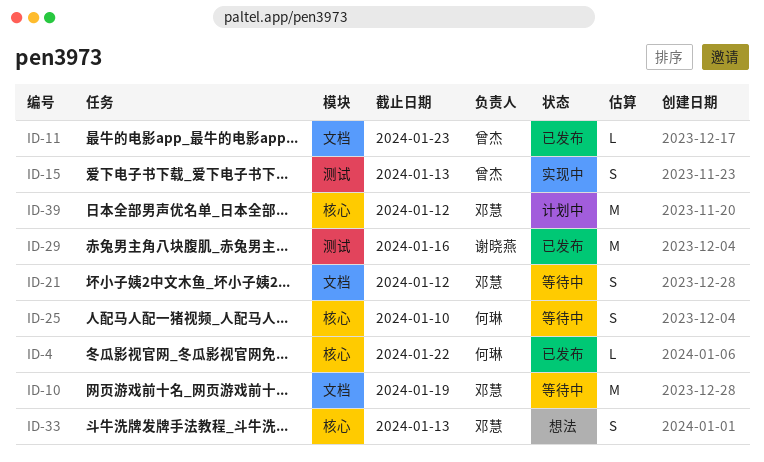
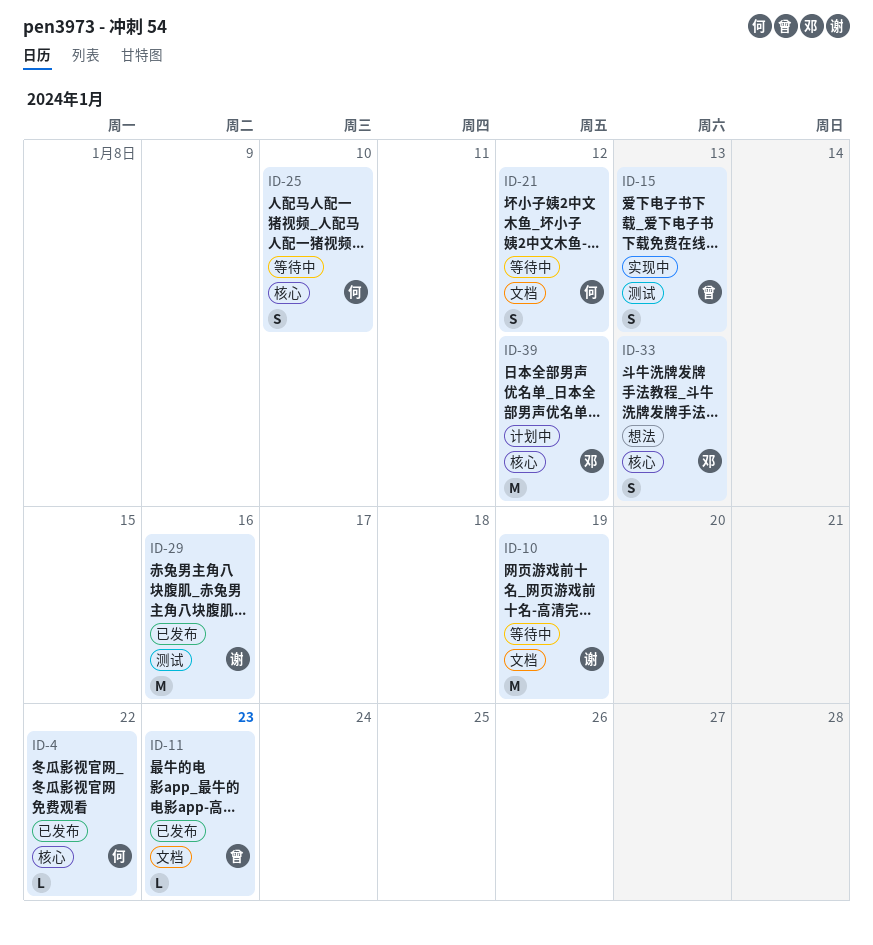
ID-10, owner: 邓慧 -> 谢晓燕
ID-21, owner: 邓慧 -> 何琳

